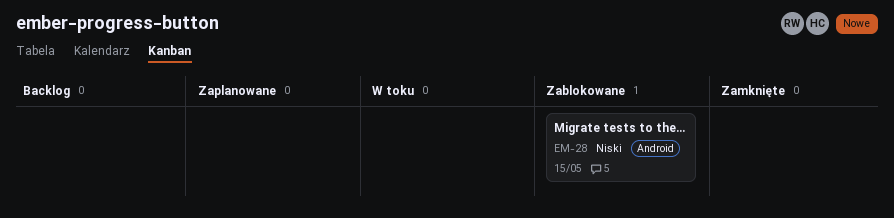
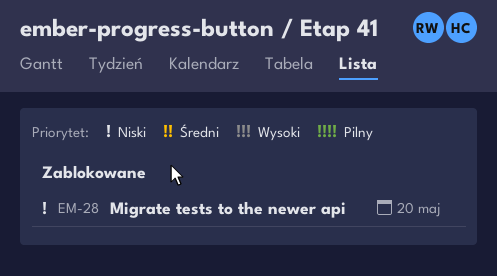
EM-28, due: May 15 -> May 20

